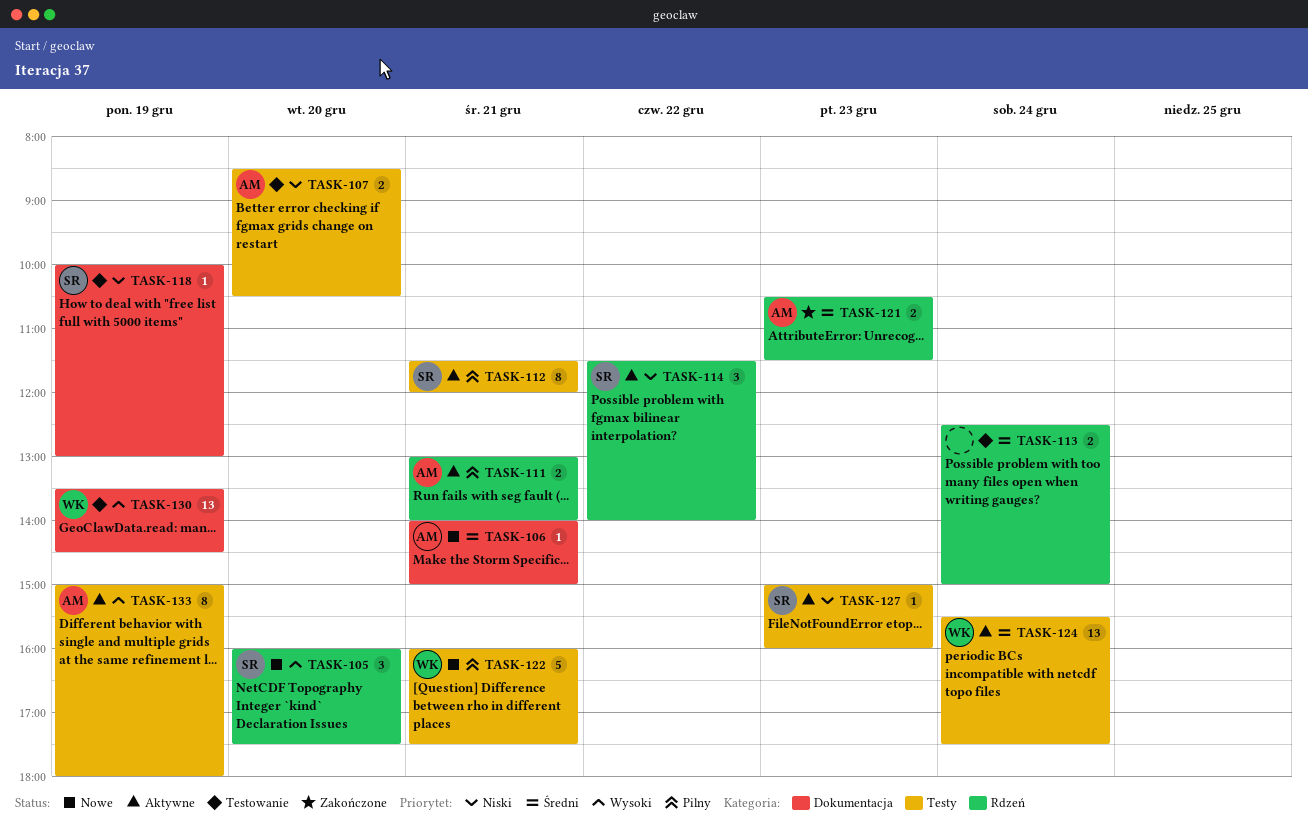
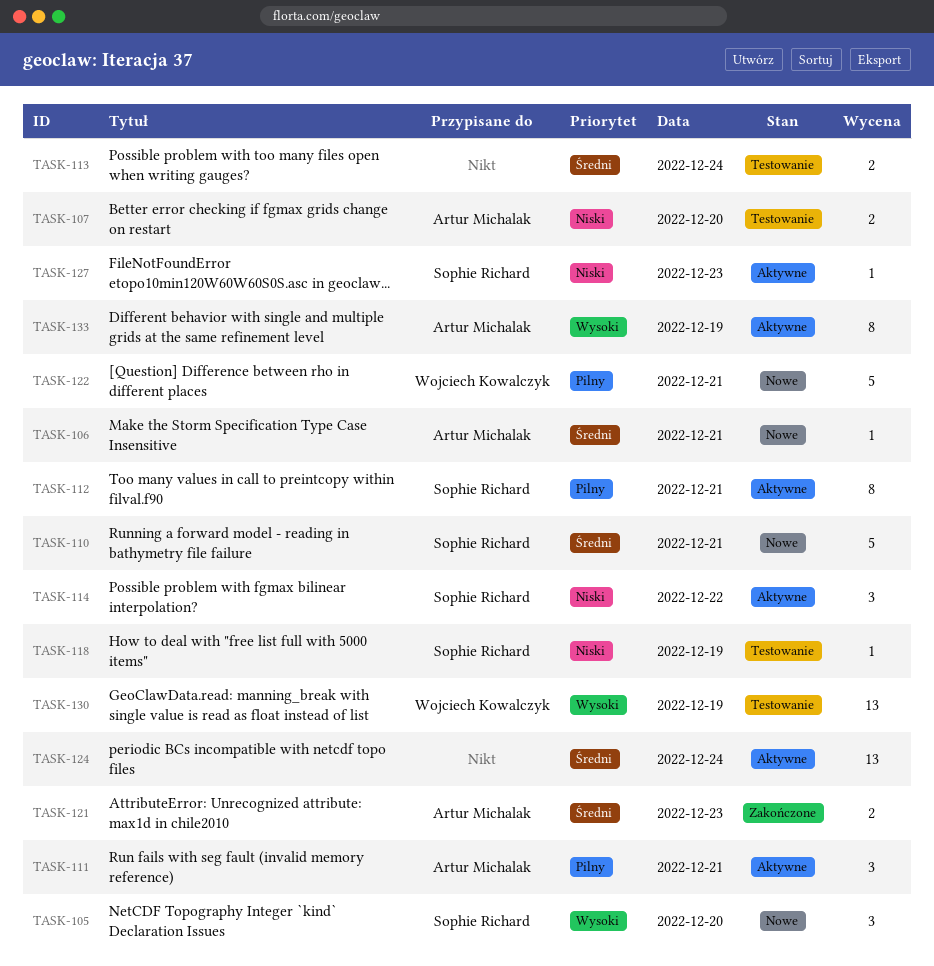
TASK-110: none -> present
TASK-111, estimate: 2 -> 3
TASK-124, owner: Wojciech Kowalczyk -> none

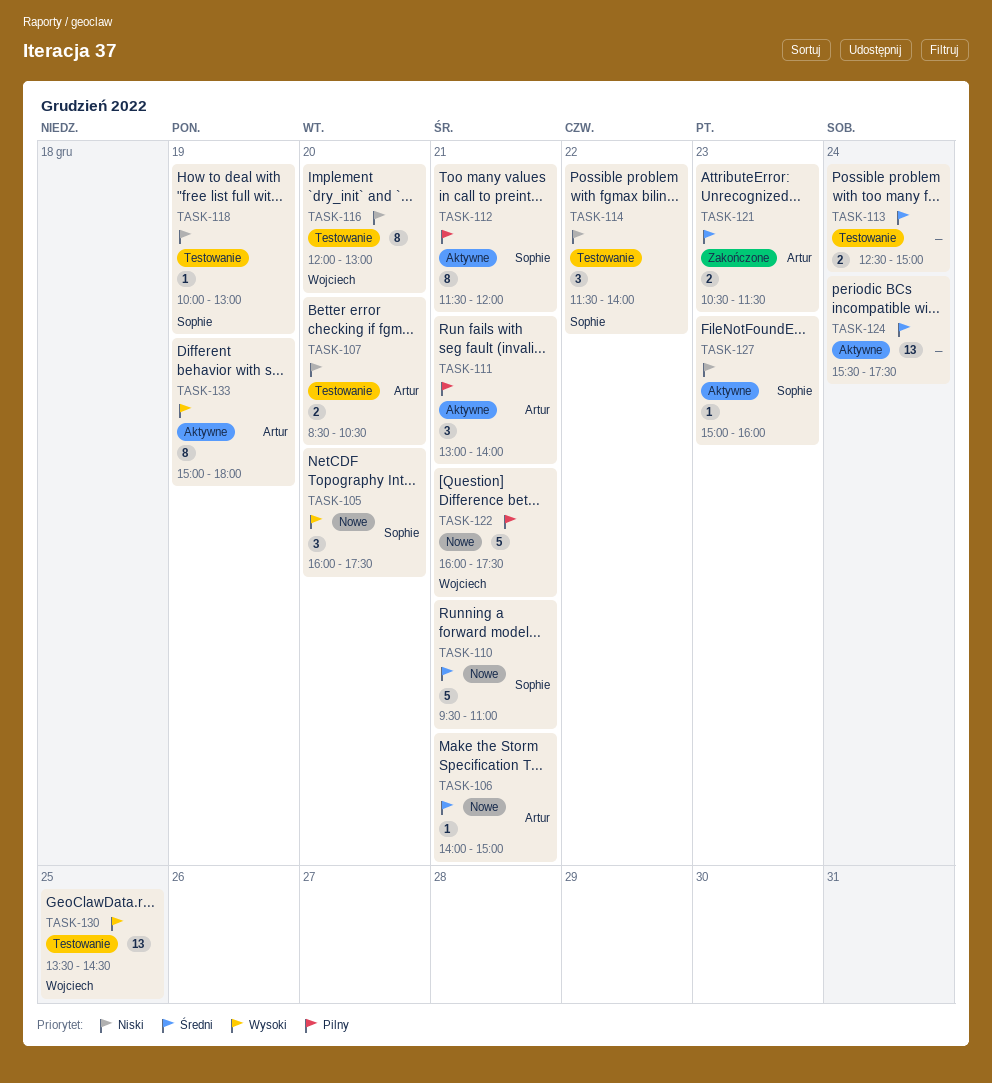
TASK-114, status: Aktywne -> Testowanie
TASK-116: none -> present
TASK-130, day: Dec 19 -> Dec 25

